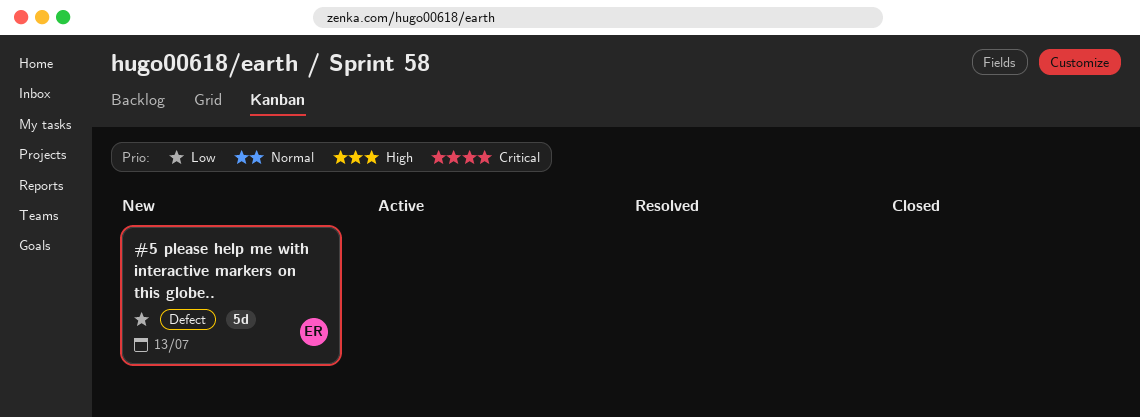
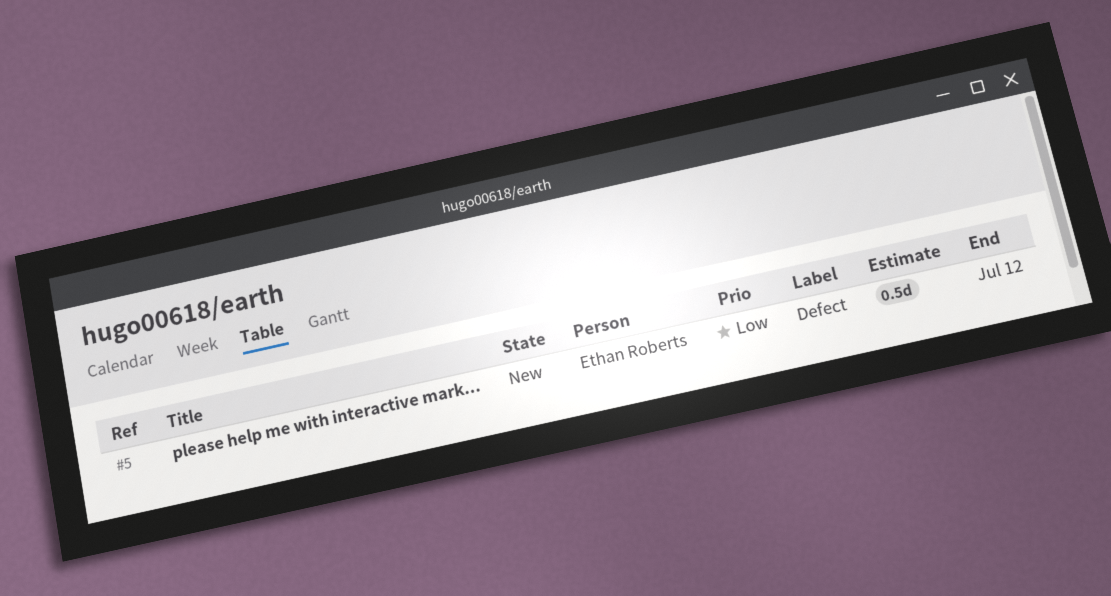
#5, estimate: 5d -> 0.5d
#5, due: Jul 13 -> Jul 12

